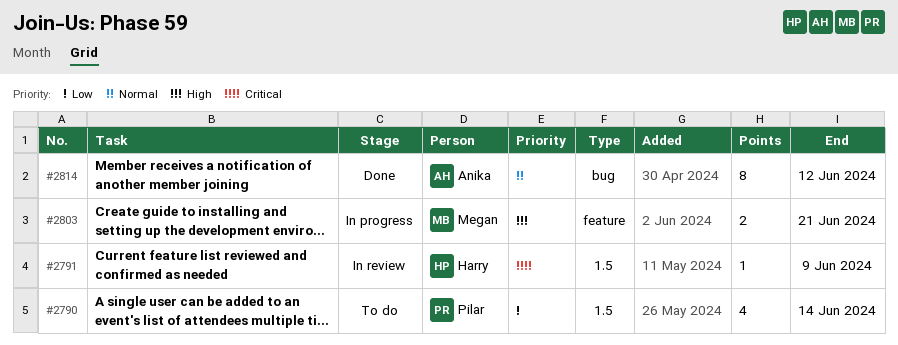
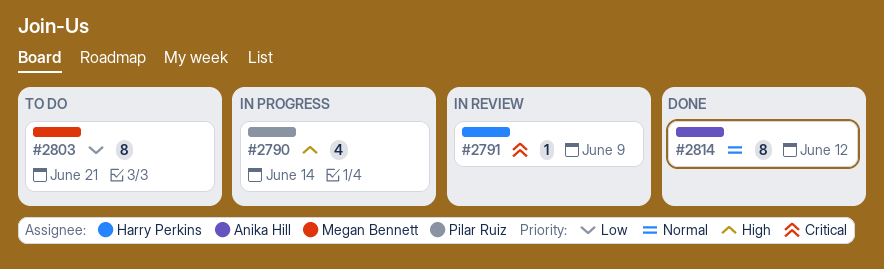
#2790, status: To do -> In progress
#2790, priority: Low -> High
#2803, status: In progress -> To do
#2803, priority: High -> Low
#2803, estimate: 2 -> 8

